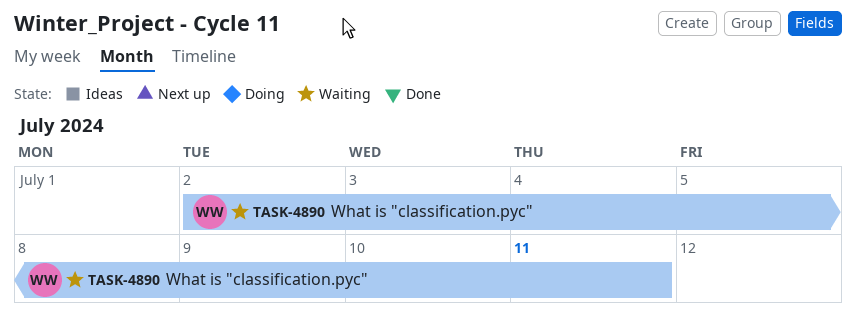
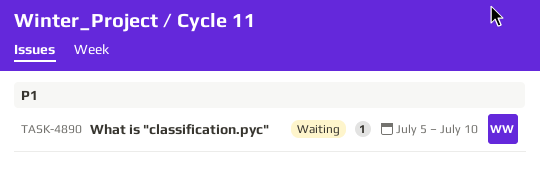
TASK-4890, start: Jul 2 -> Jul 5
TASK-4890, due: Jul 11 -> Jul 10

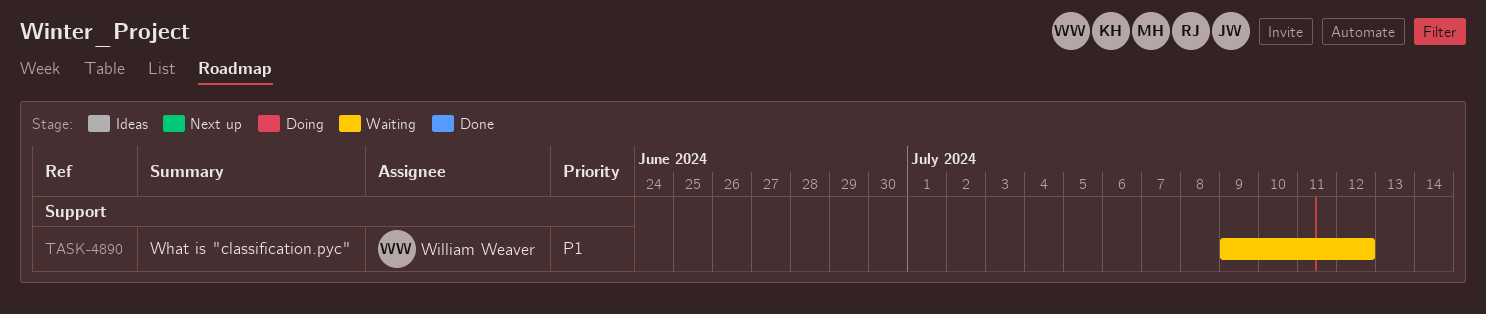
TASK-4890, start: Jul 5 -> Jul 9
TASK-4890, due: Jul 10 -> Jul 12

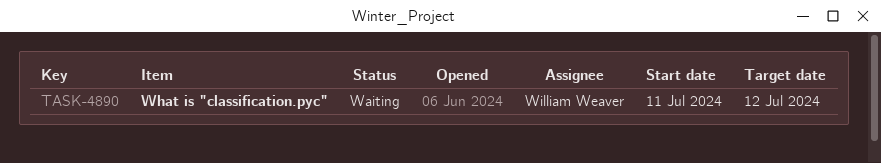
TASK-4890, start: Jul 9 -> Jul 11

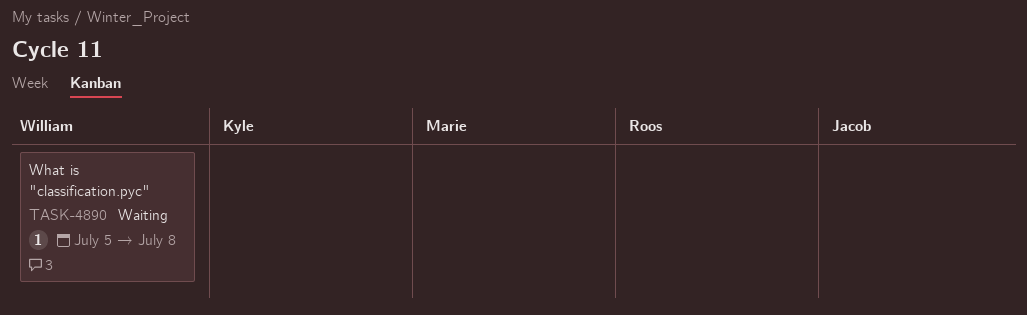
TASK-4890, start: Jul 11 -> Jul 5
TASK-4890, due: Jul 12 -> Jul 8

